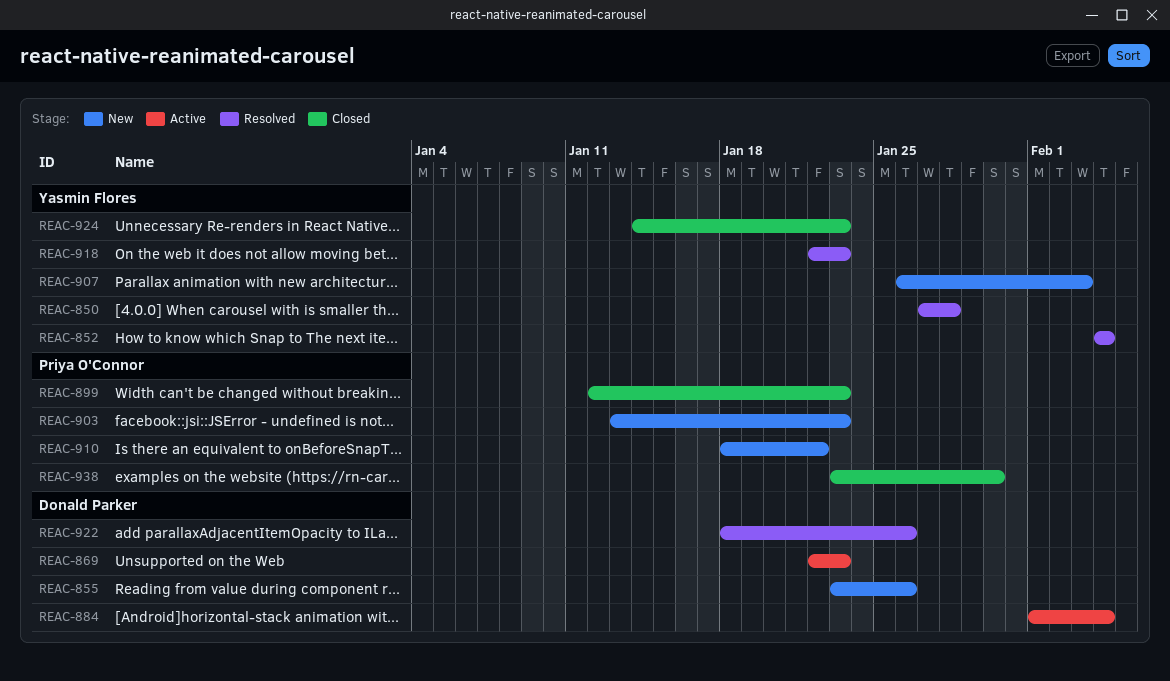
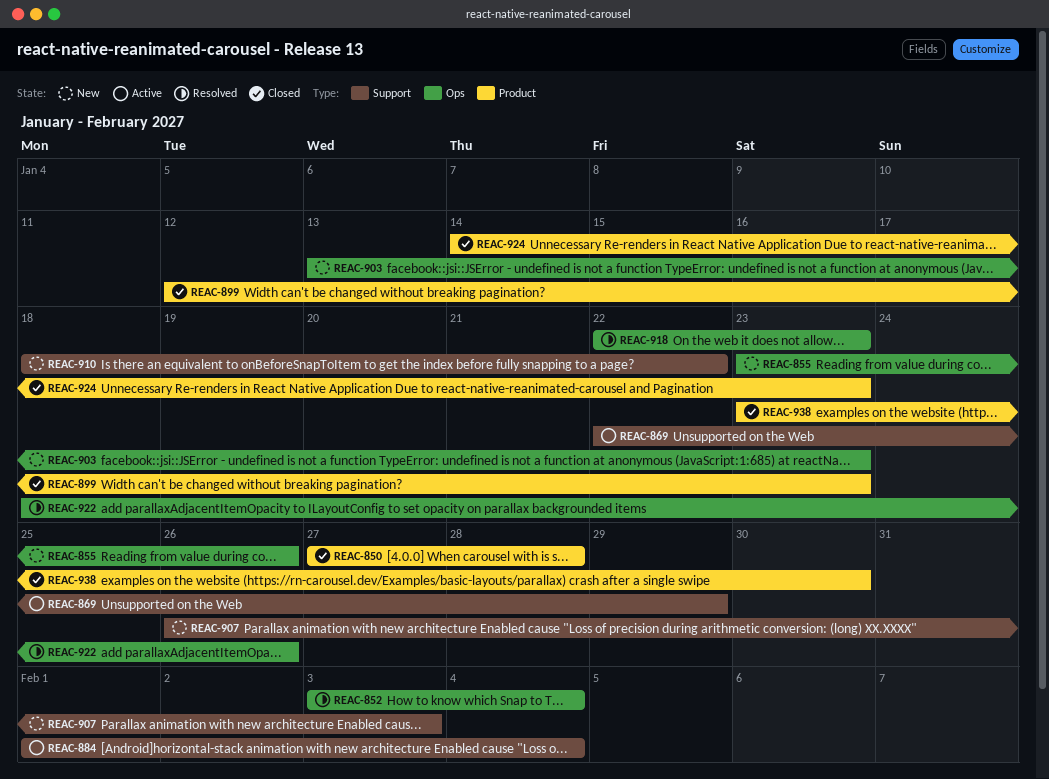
REAC-850, status: Resolved -> Closed
REAC-852, start: Feb 4 -> Feb 3
REAC-869, due: Jan 23 -> Jan 29

